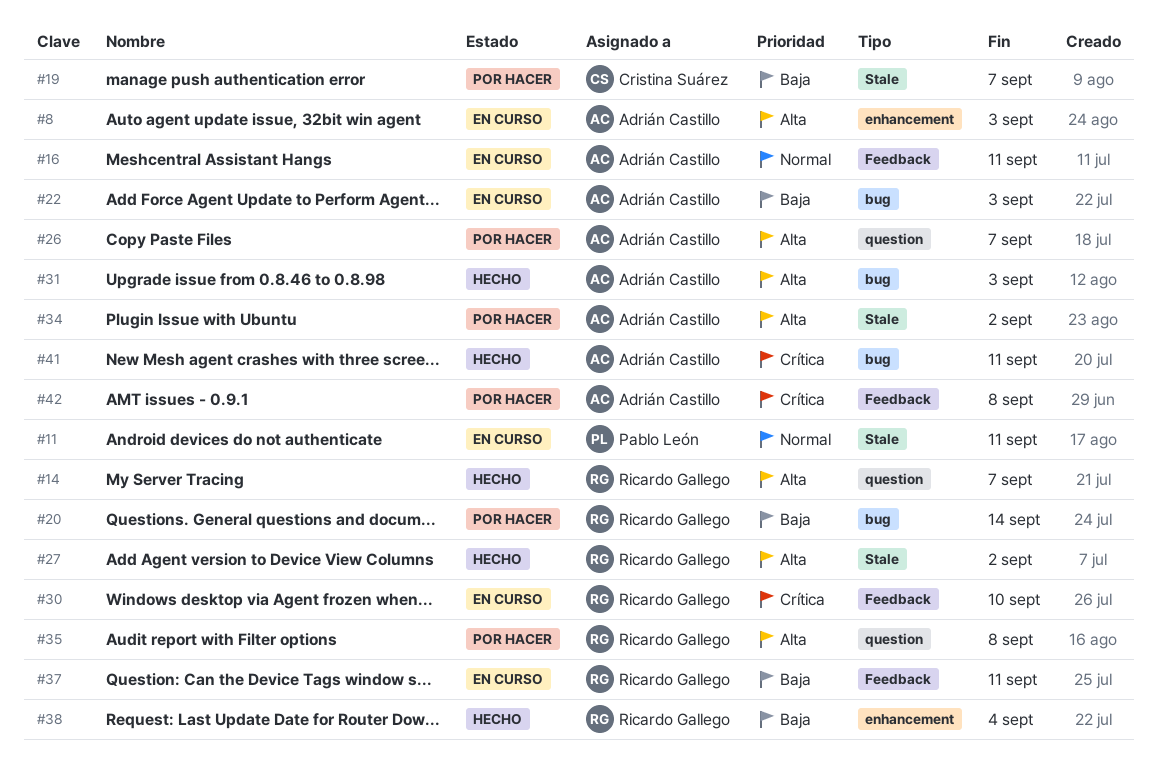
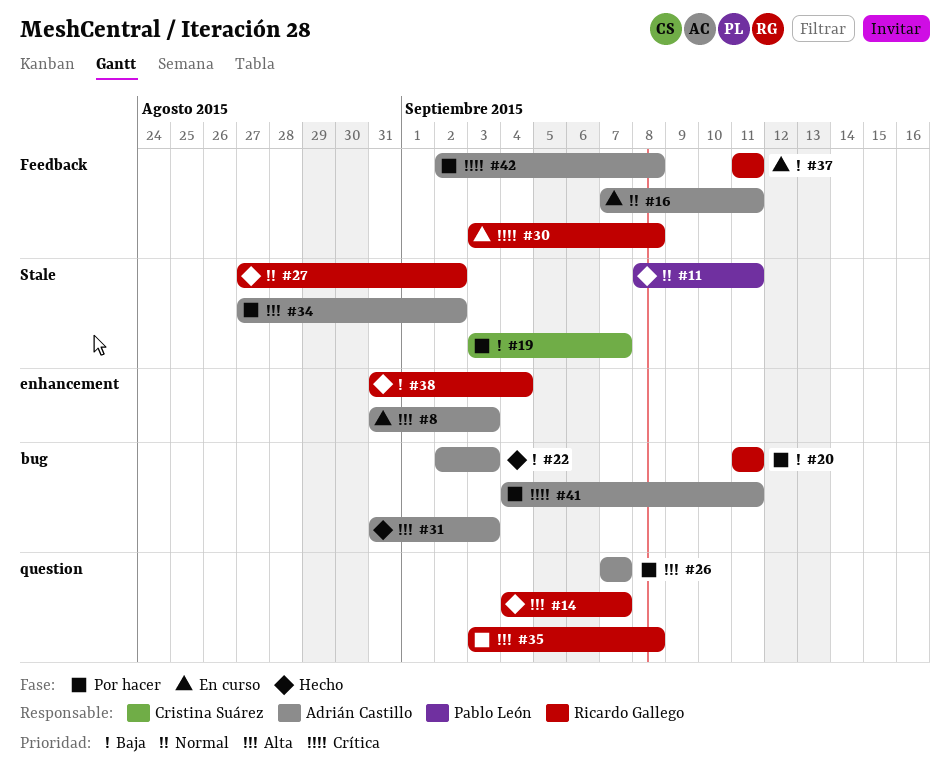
#11, status: En curso -> Hecho
#20, due: Sep 14 -> Sep 11
#22, status: En curso -> Hecho
#27, priority: Alta -> Normal
#30, due: Sep 10 -> Sep 8
#41, status: Hecho -> Por hacer

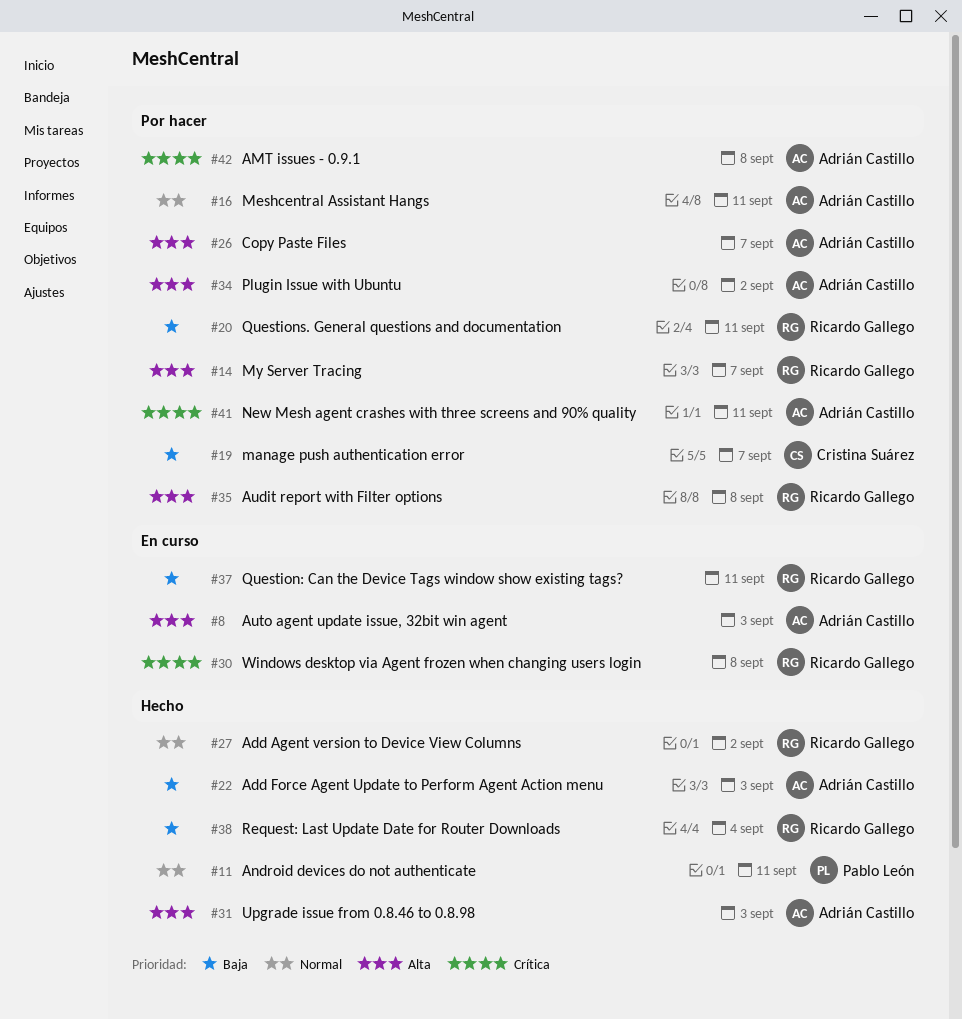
#14, status: Hecho -> Por hacer
#16, status: En curso -> Por hacer

